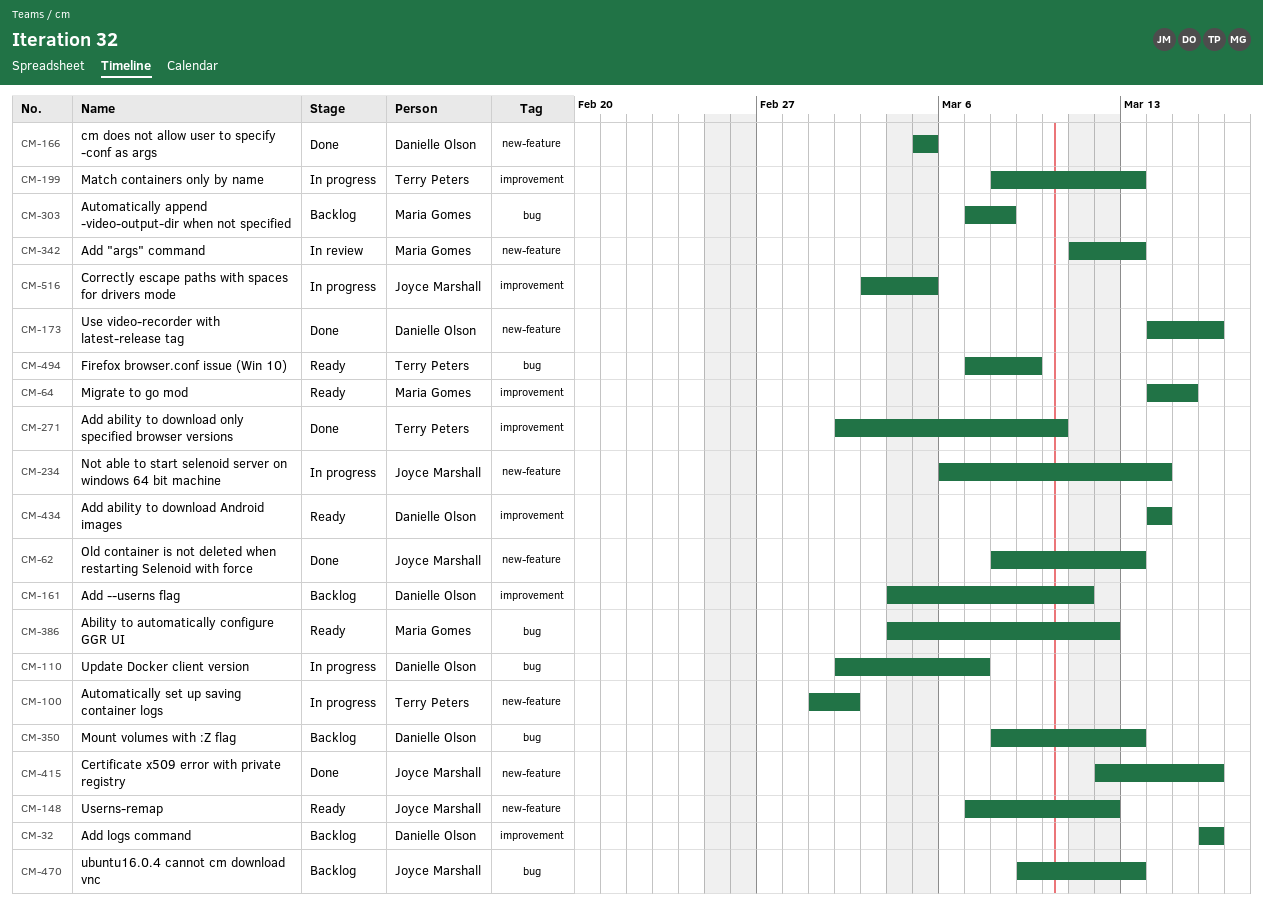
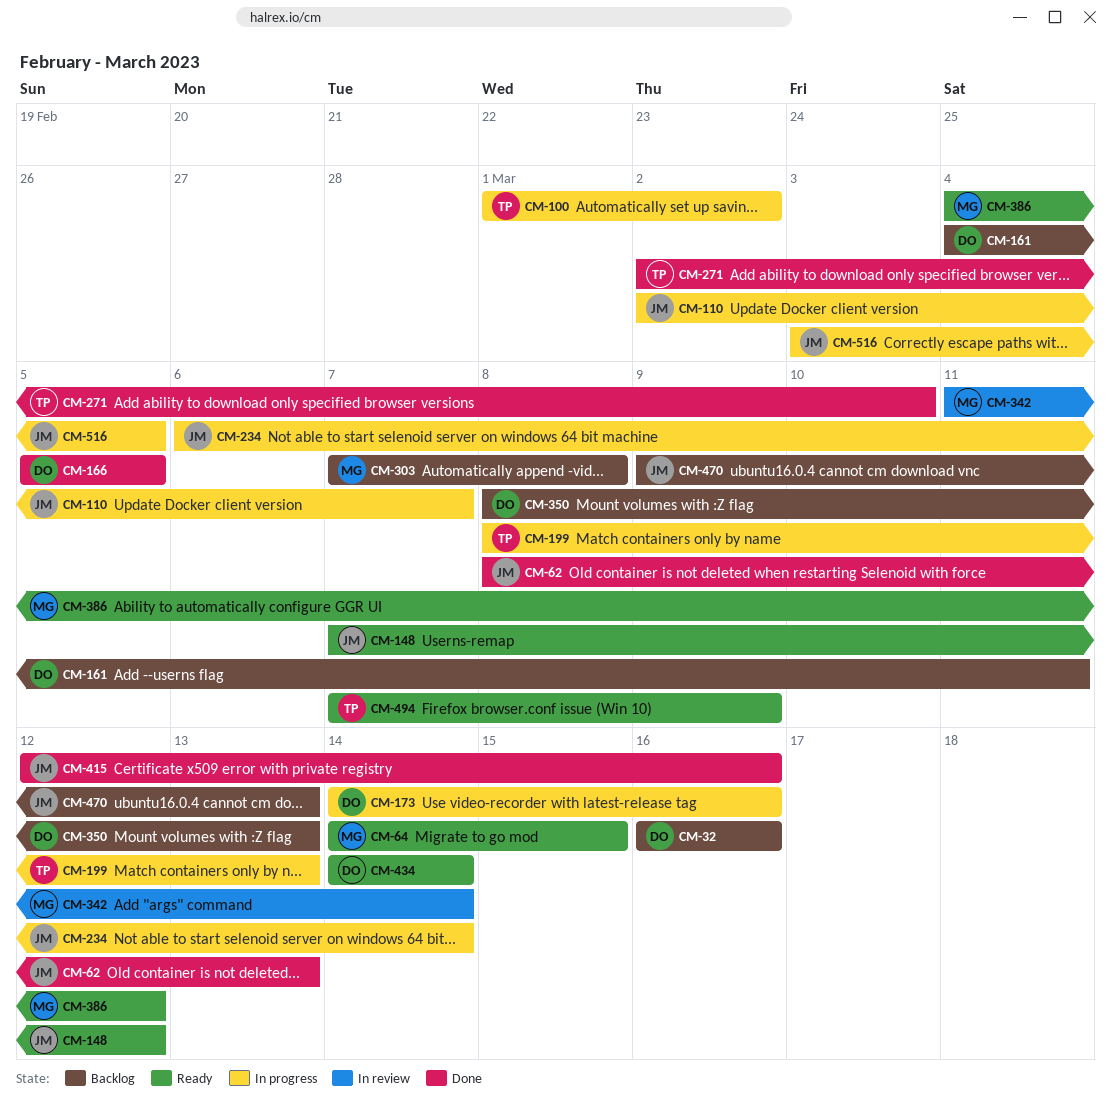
CM-110, owner: Danielle Olson -> Joyce Marshall
CM-173, status: Done -> In progress
CM-342, due: Mar 13 -> Mar 14

